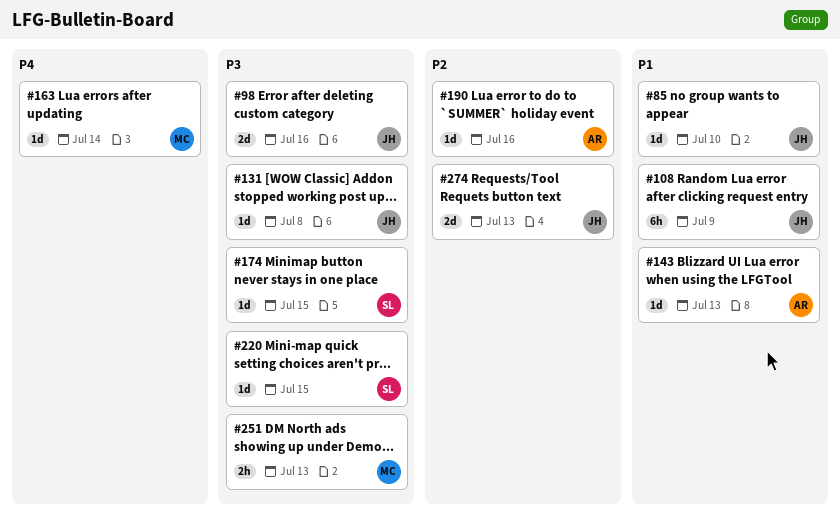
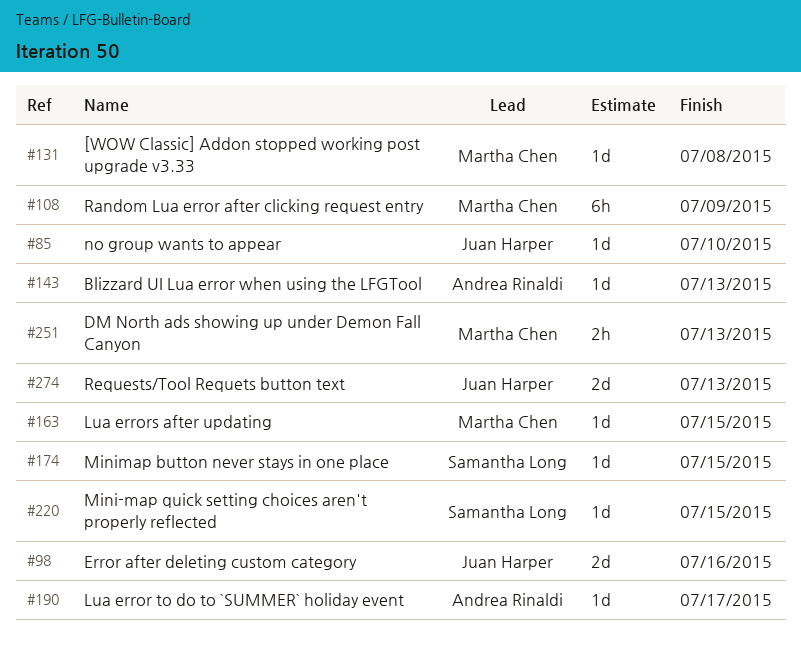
#108, owner: Juan Harper -> Martha Chen
#131, owner: Juan Harper -> Martha Chen
#163, due: Jul 14 -> Jul 15
#190, due: Jul 16 -> Jul 17

